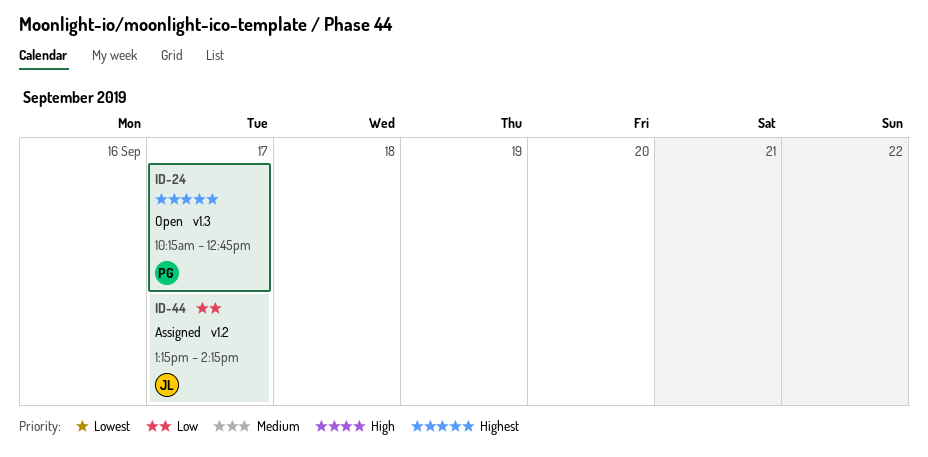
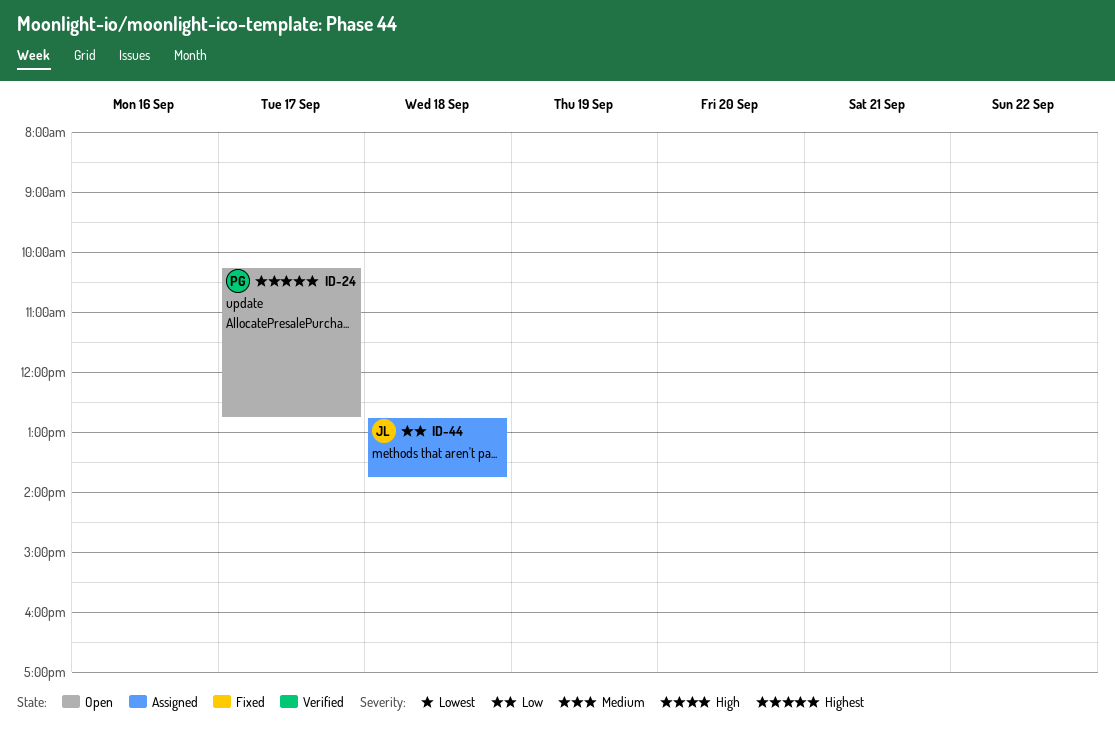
ID-44, day: Sep 17 -> Sep 18
ID-44, begins: 13:15 -> 12:45
ID-44, ends: 14:15 -> 13:45

